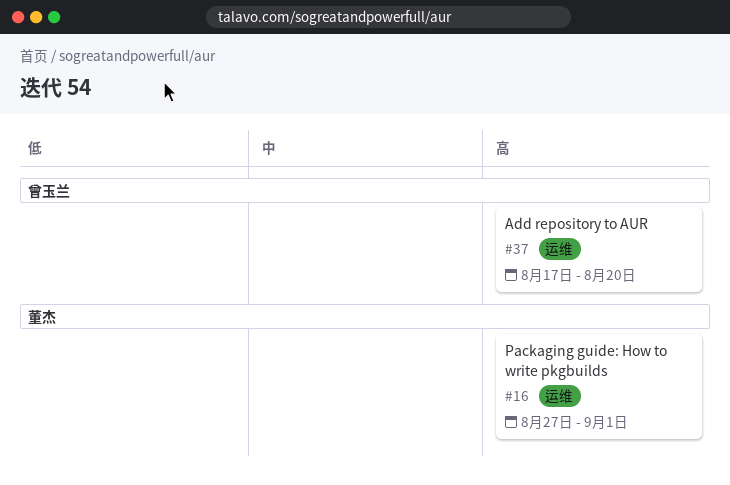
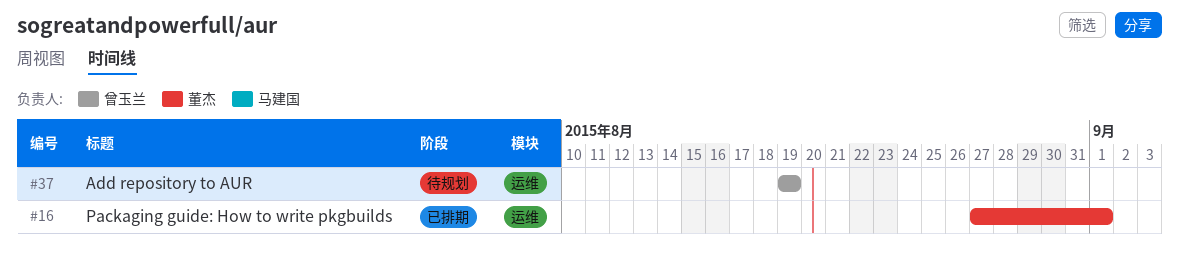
#37, start: Aug 17 -> Aug 19
#37, due: Aug 20 -> Aug 19

